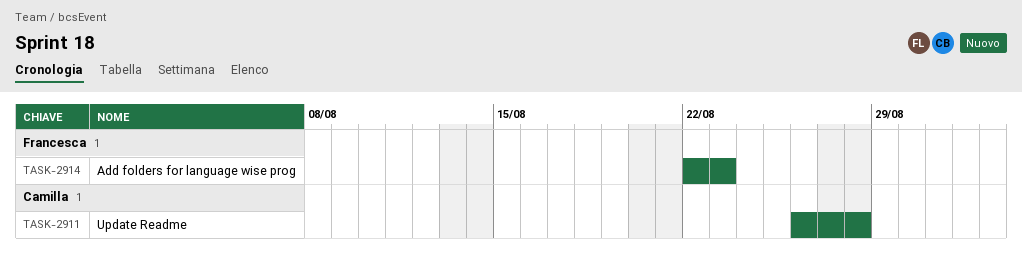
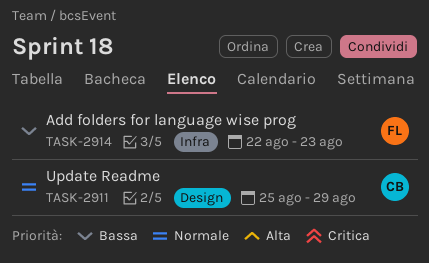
TASK-2911, start: Aug 26 -> Aug 25
TASK-2911, due: Aug 28 -> Aug 29

